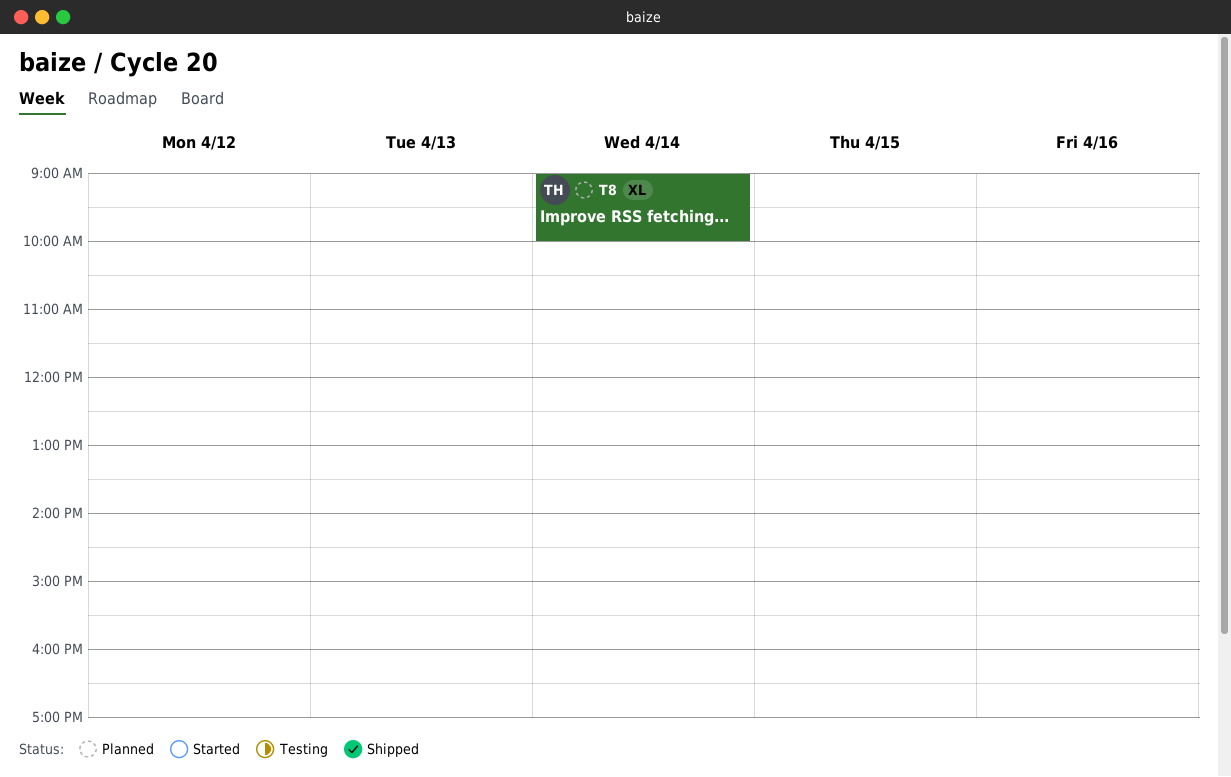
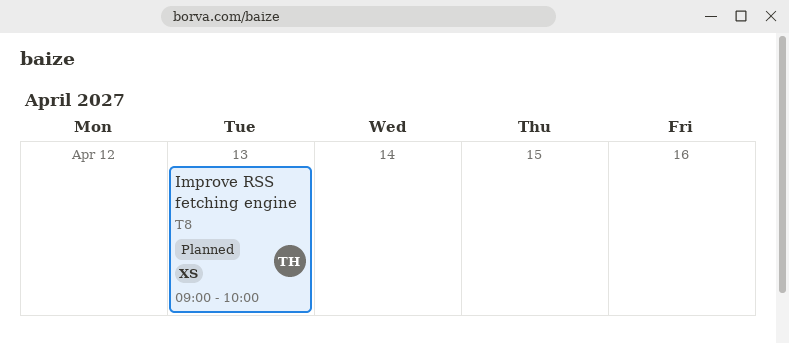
T8, estimate: XL -> XS
T8, day: Apr 14 -> Apr 13

